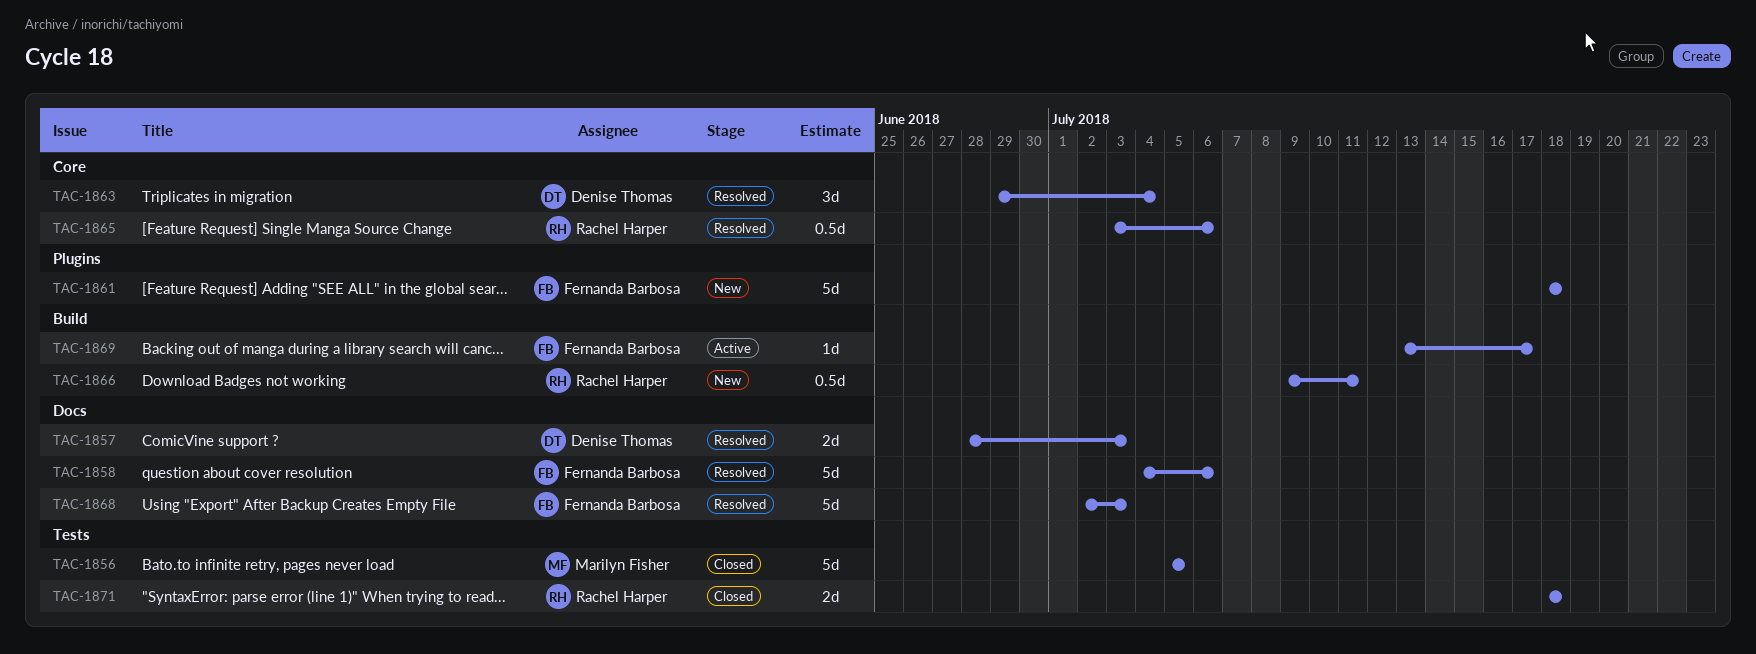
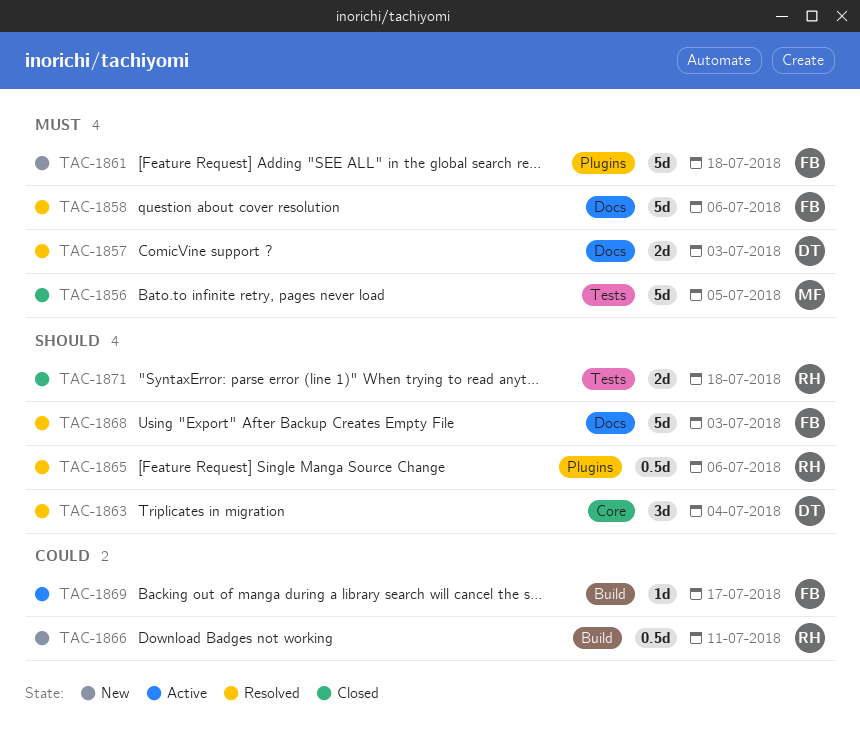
TAC-1865, label: Core -> Plugins

